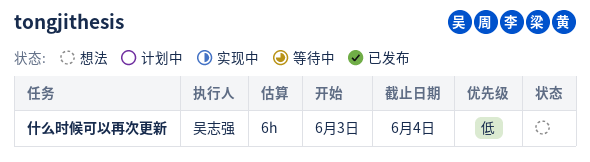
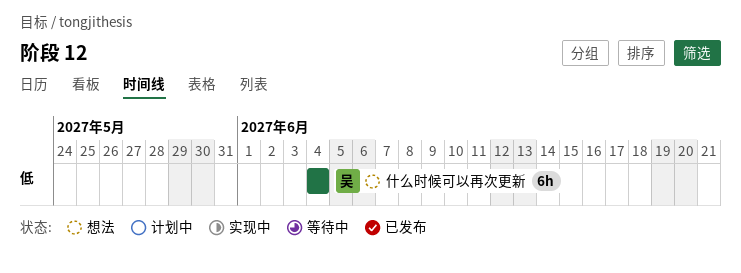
什么时候可以再次更新, start: Jun 3 -> Jun 4

